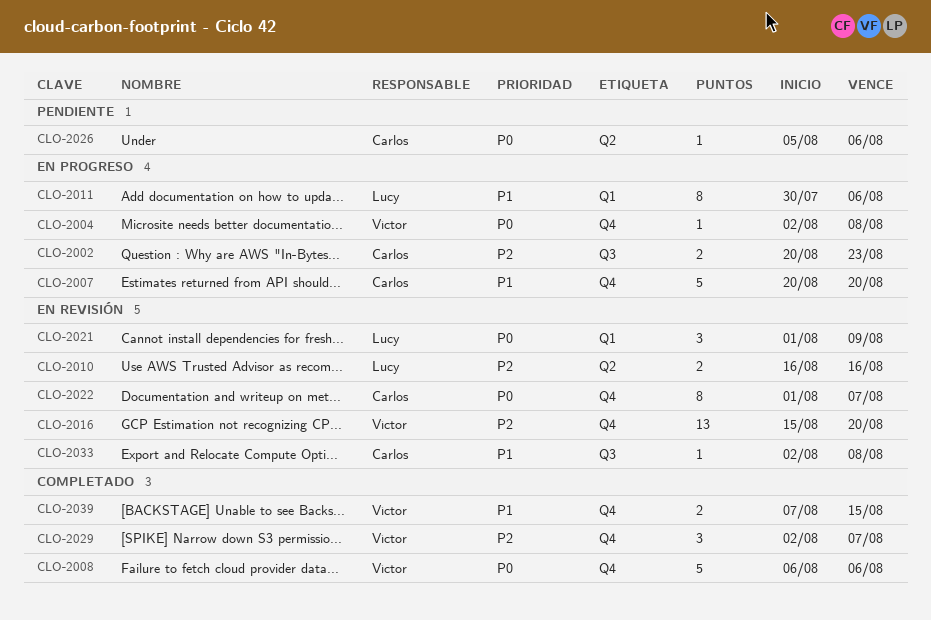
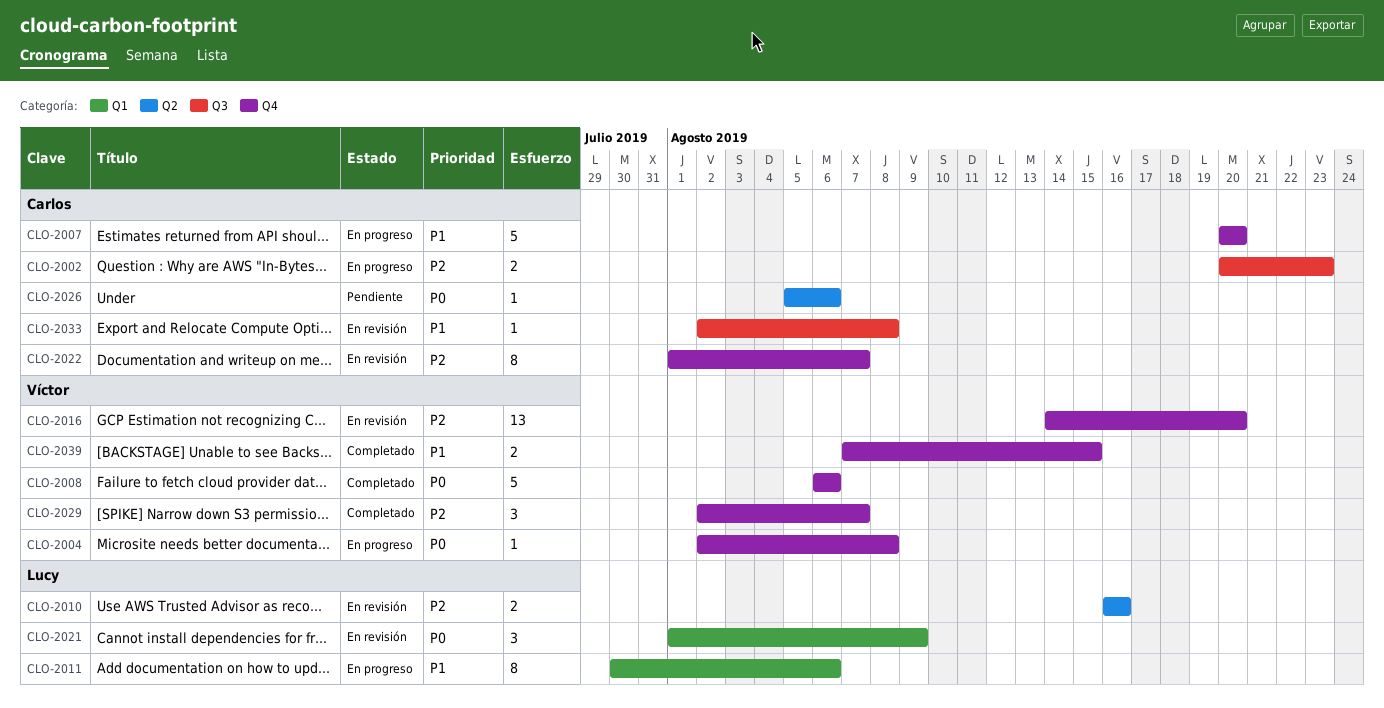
CLO-2016, start: Aug 15 -> Aug 14
CLO-2022, priority: P0 -> P2

